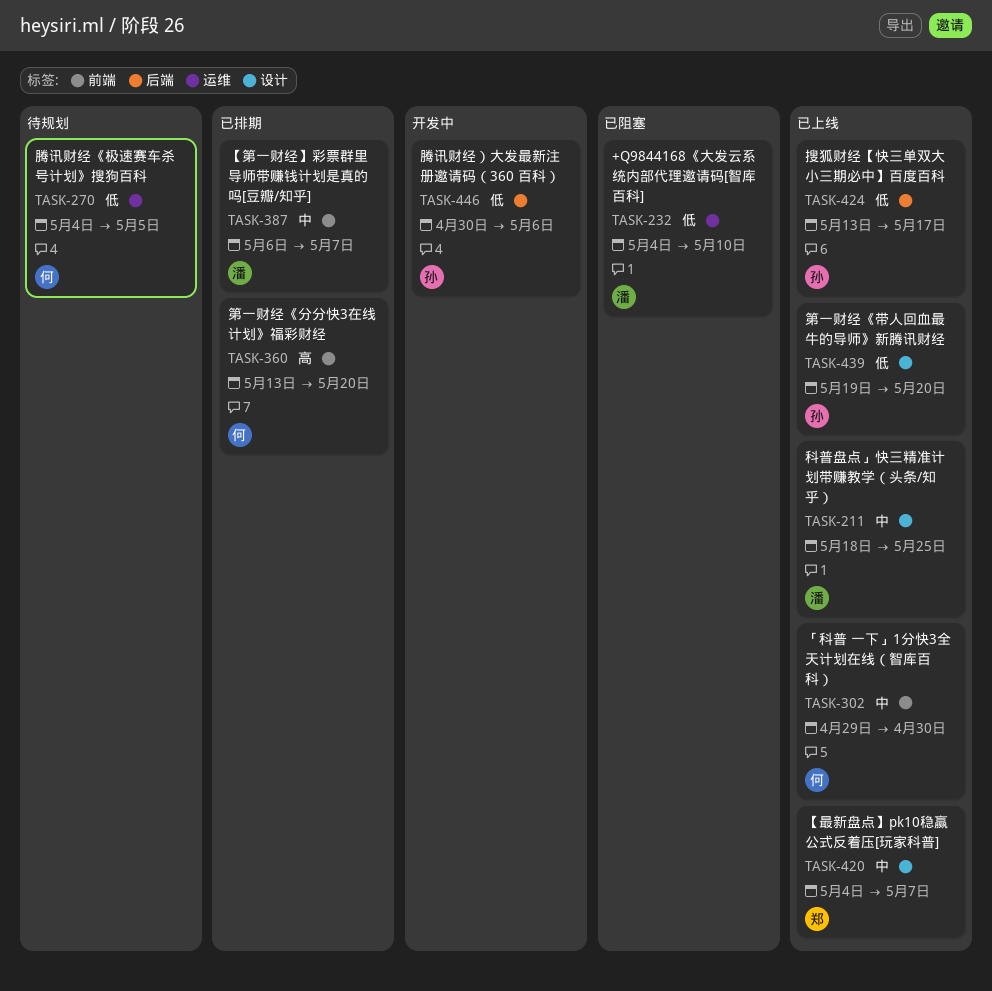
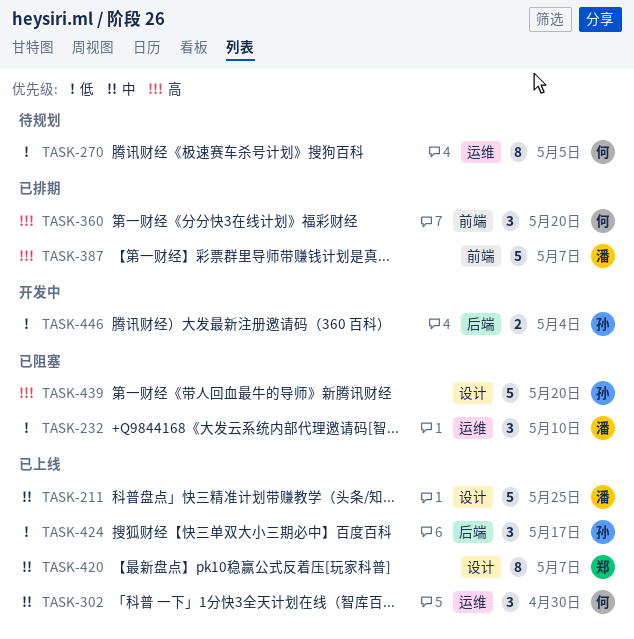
TASK-302, label: 前端 -> 运维
TASK-387, priority: 中 -> 高
TASK-439, status: 已上线 -> 已阻塞
TASK-439, priority: 低 -> 高
TASK-446, due: May 6 -> May 4

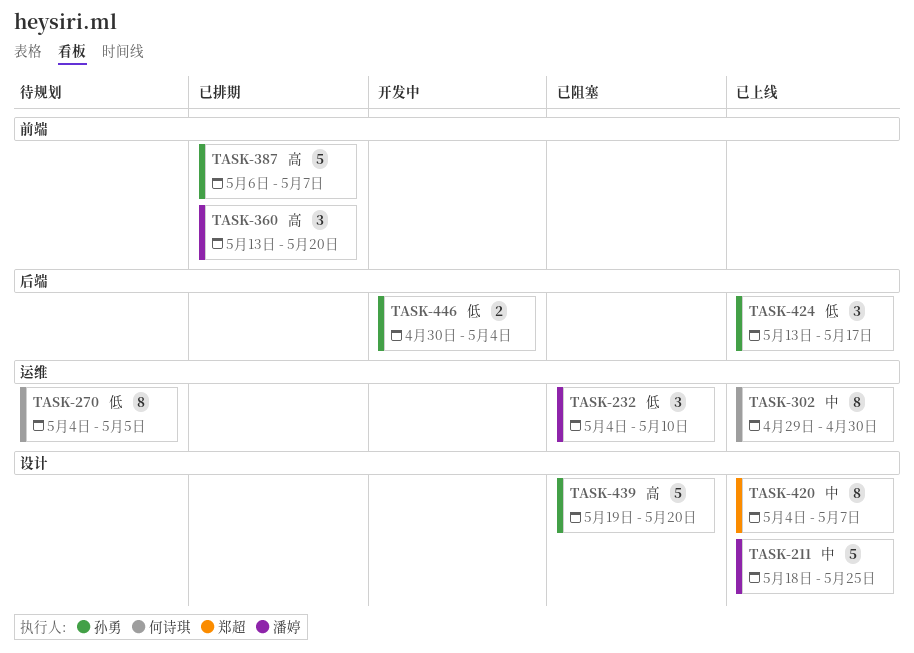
TASK-302, estimate: 3 -> 8
TASK-360, owner: 何诗琪 -> 潘婷
TASK-387, owner: 潘婷 -> 孙勇

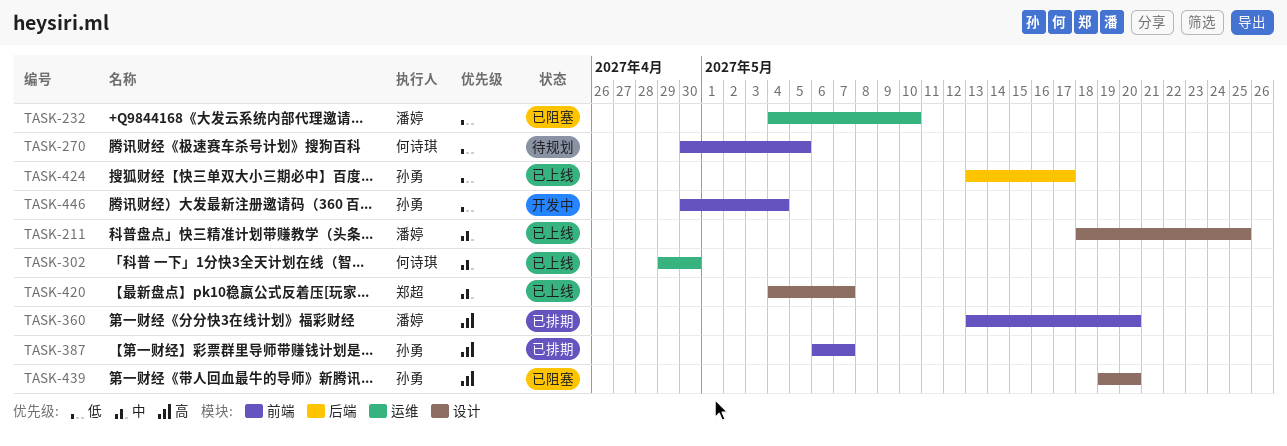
TASK-270, label: 运维 -> 前端
TASK-270, start: May 4 -> Apr 30
TASK-446, label: 后端 -> 前端

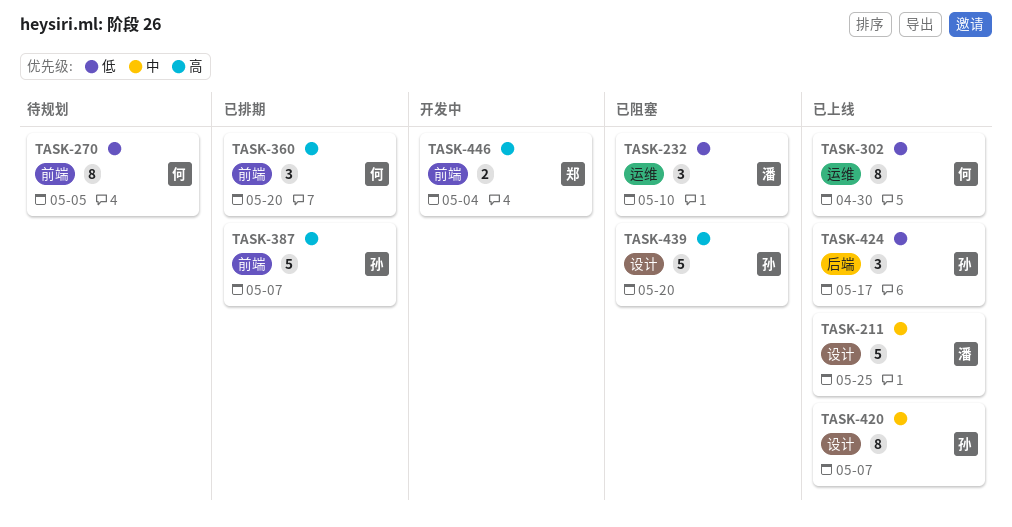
TASK-302, priority: 中 -> 低
TASK-360, owner: 潘婷 -> 何诗琪
TASK-420, owner: 郑超 -> 孙勇
TASK-446, owner: 孙勇 -> 郑超
TASK-446, priority: 低 -> 高

